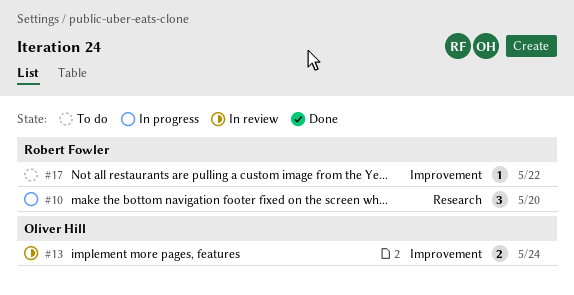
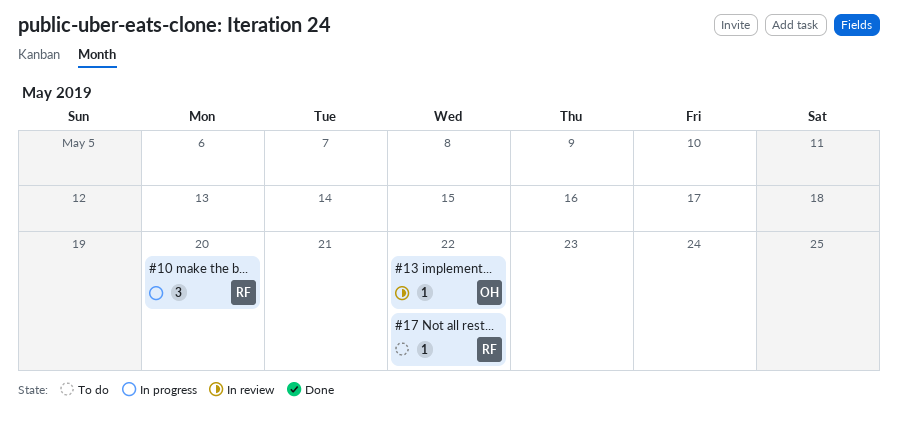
#13, estimate: 2 -> 1
#13, due: May 24 -> May 22

